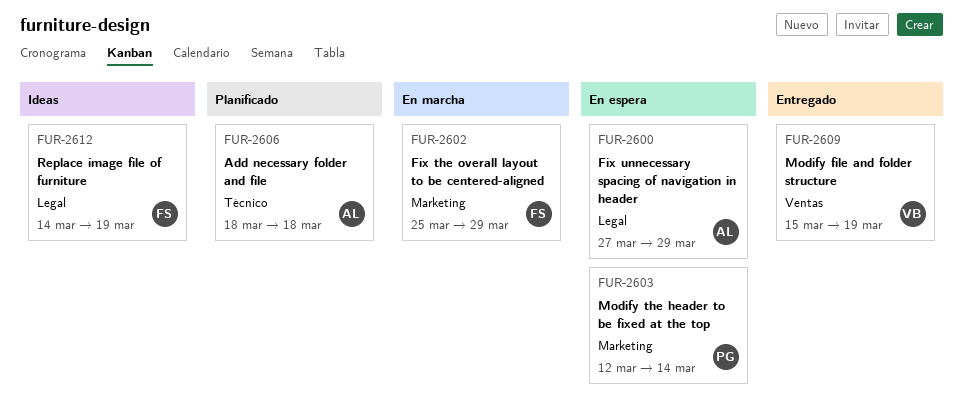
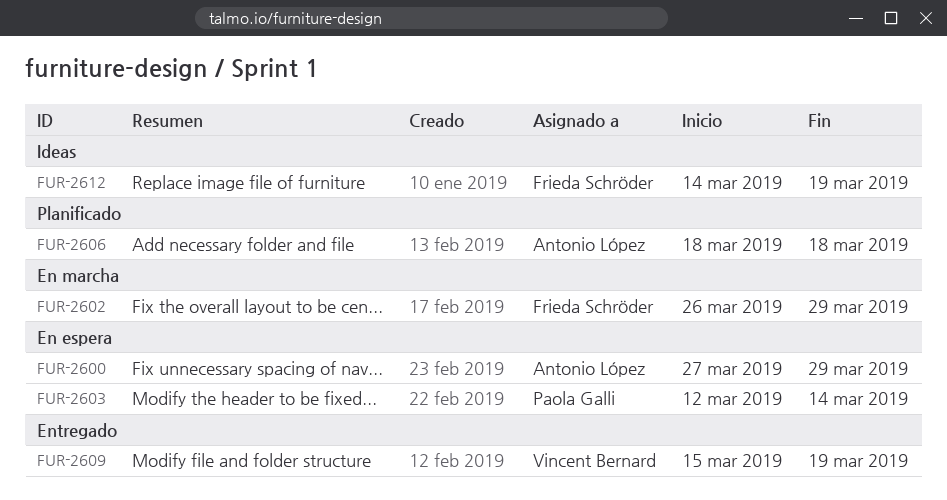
FUR-2602, start: Mar 25 -> Mar 26

